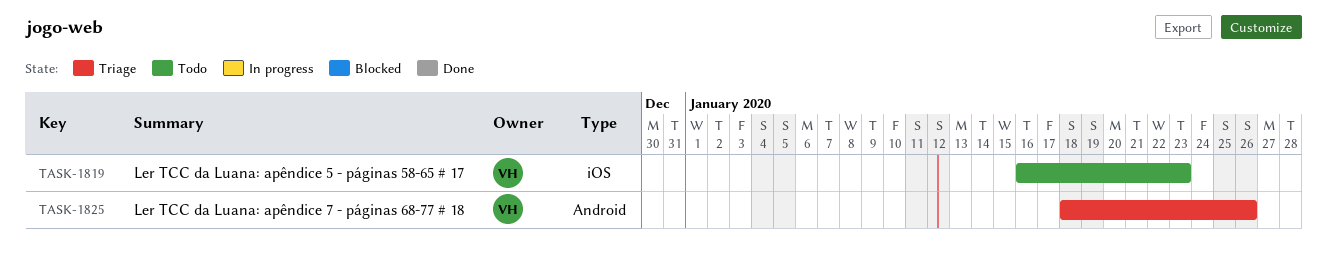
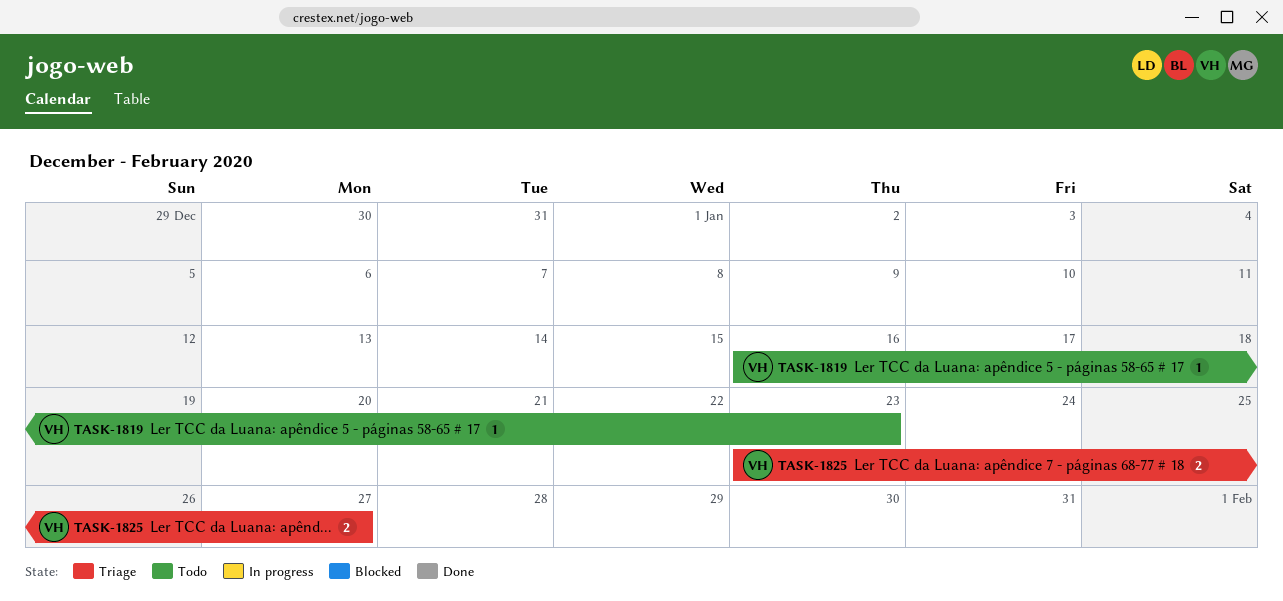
TASK-1825, start: Jan 18 -> Jan 23
TASK-1825, due: Jan 26 -> Jan 27

